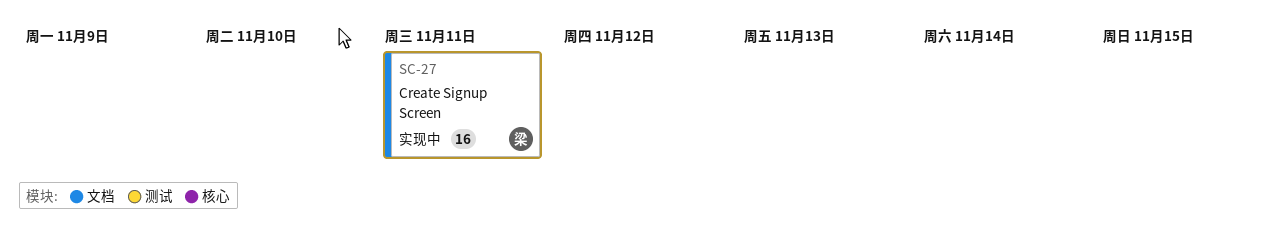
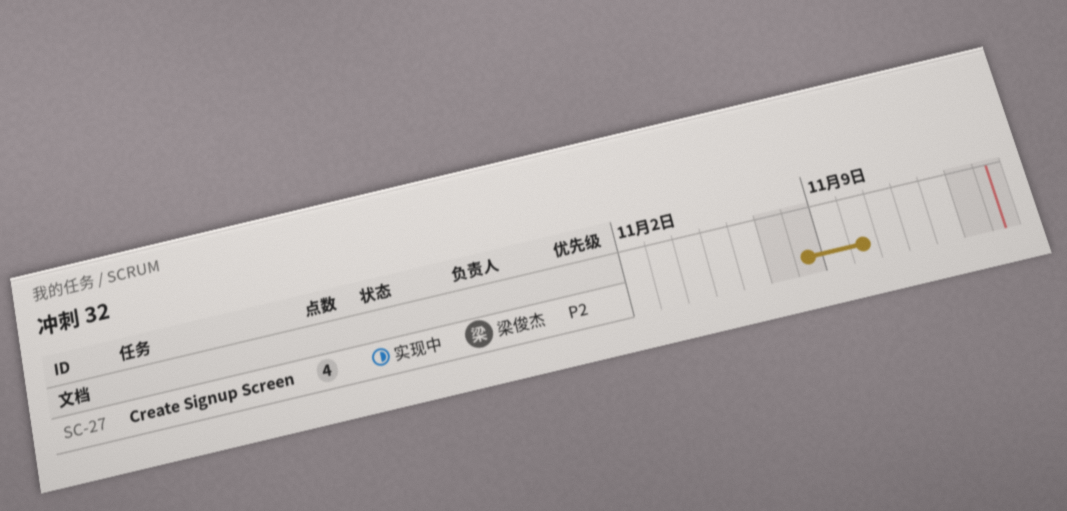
SC-27, estimate: 16 -> 4
SC-27, due: Nov 11 -> Nov 10

